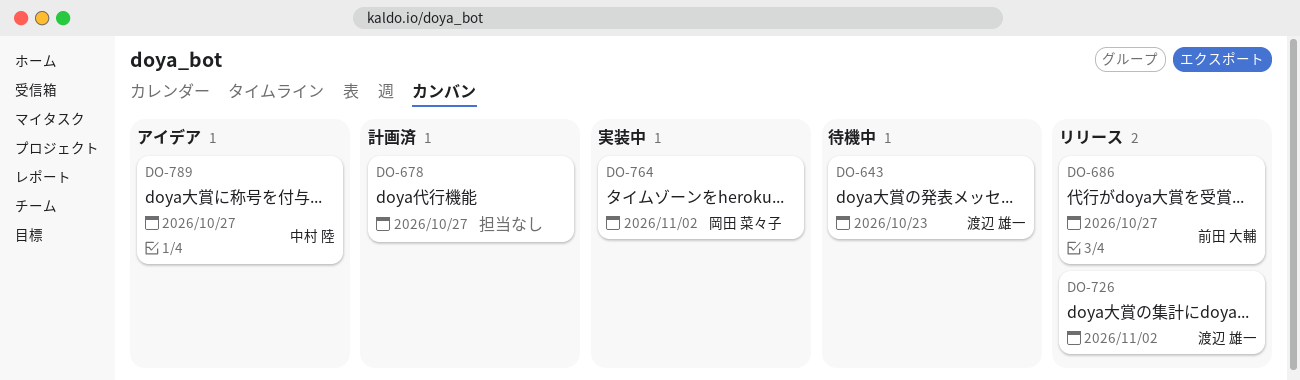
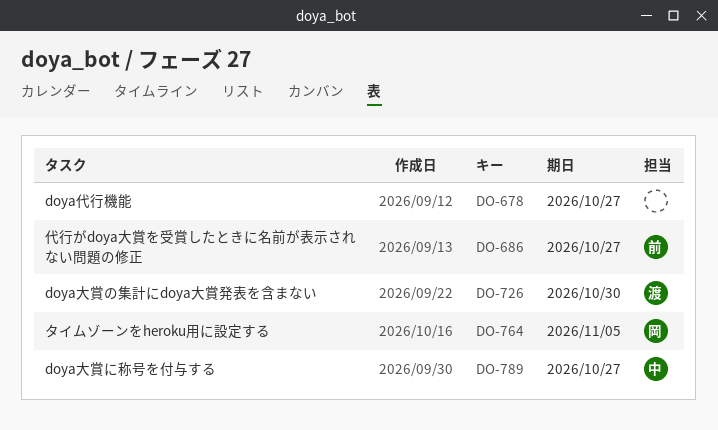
DO-643: present -> none
DO-726, due: Nov 2 -> Oct 30
DO-764, due: Nov 2 -> Nov 5

